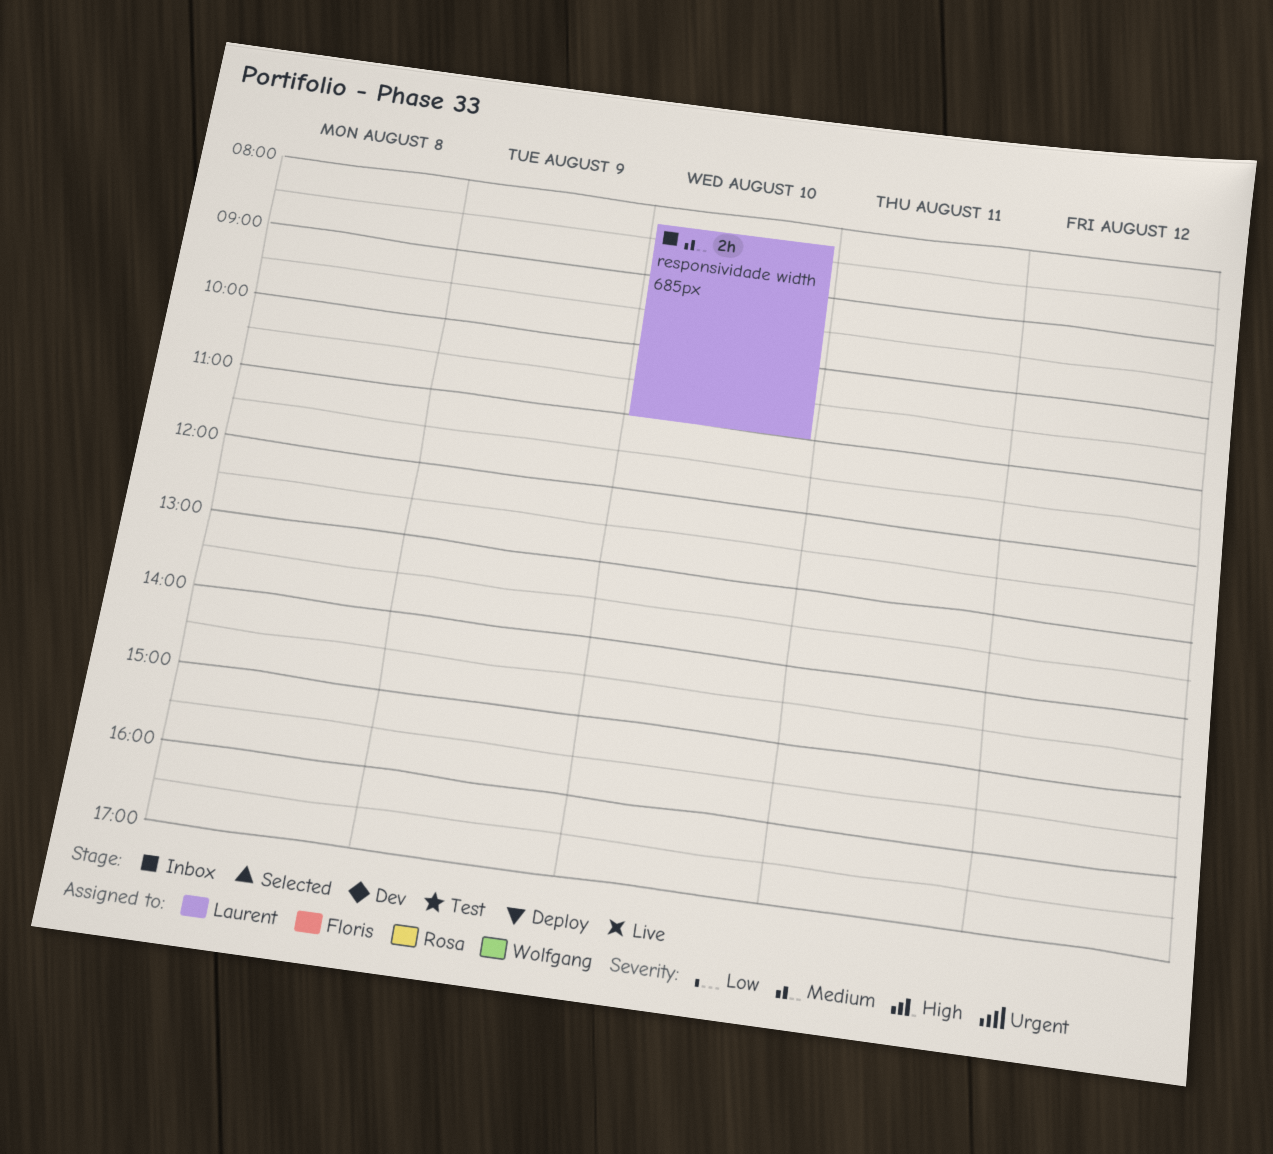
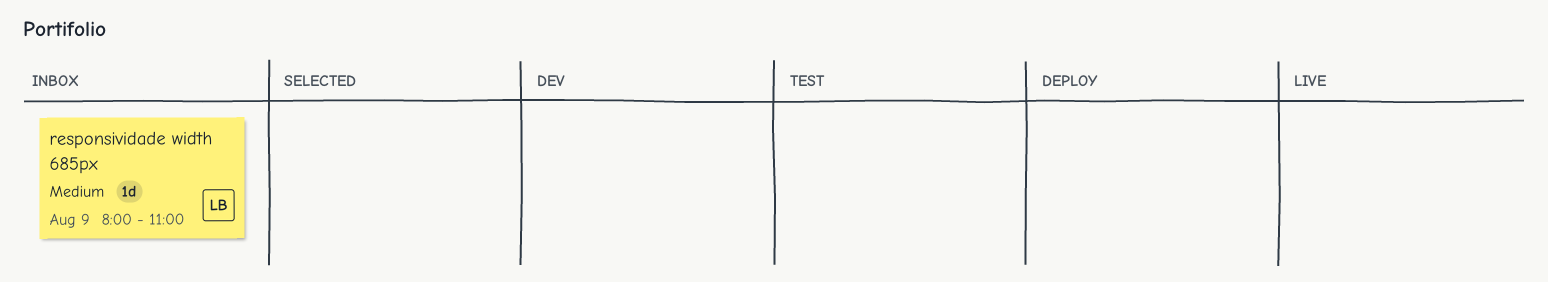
responsividade width 685px, estimate: 2h -> 1d
responsividade width 685px, day: Aug 10 -> Aug 9
responsividade width 685px, begins: 08:15 -> 08:00

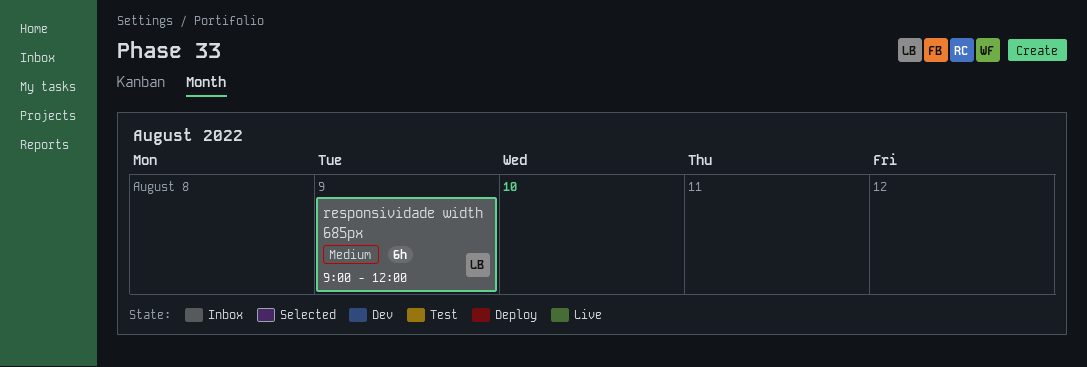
responsividade width 685px, estimate: 1d -> 6h
responsividade width 685px, begins: 08:00 -> 09:00
responsividade width 685px, ends: 11:00 -> 12:00

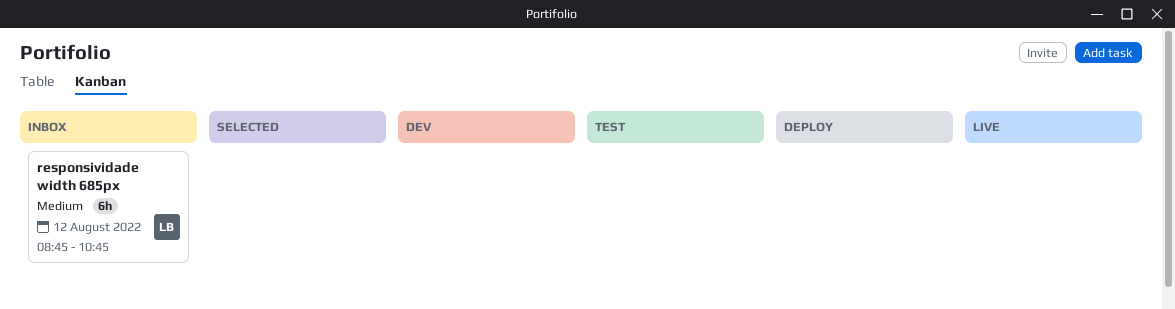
responsividade width 685px, day: Aug 9 -> Aug 12
responsividade width 685px, begins: 09:00 -> 08:45
responsividade width 685px, ends: 12:00 -> 10:45

